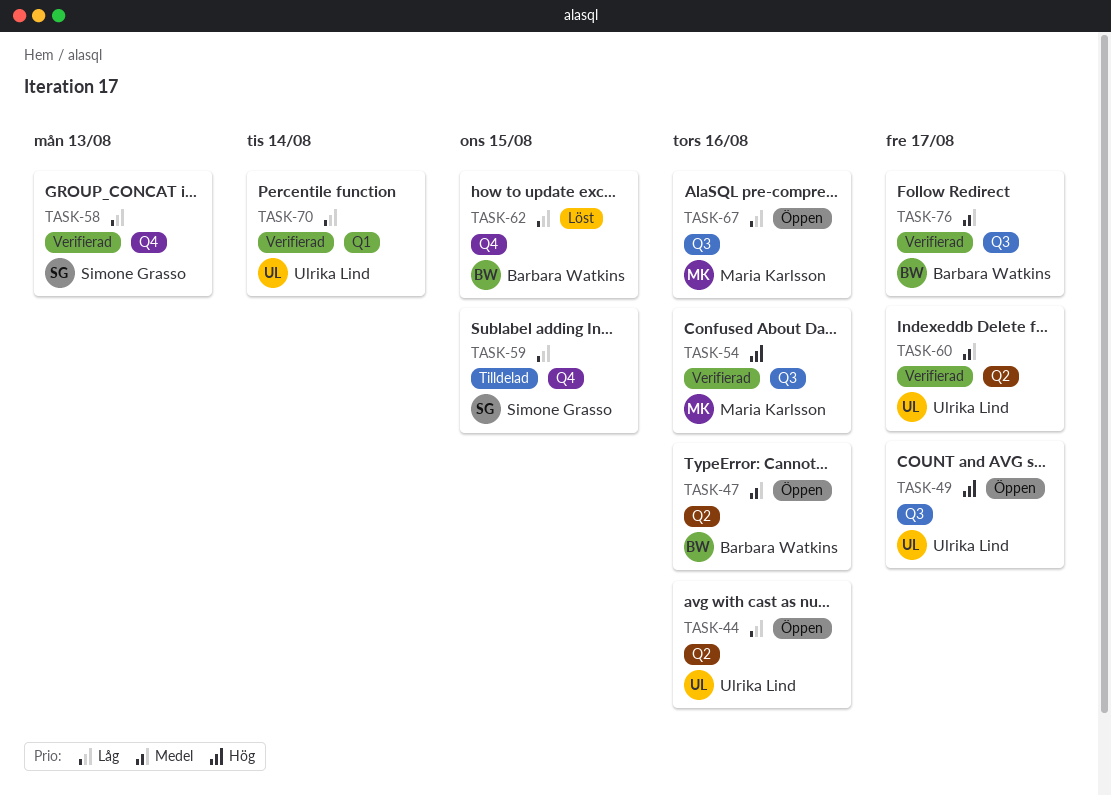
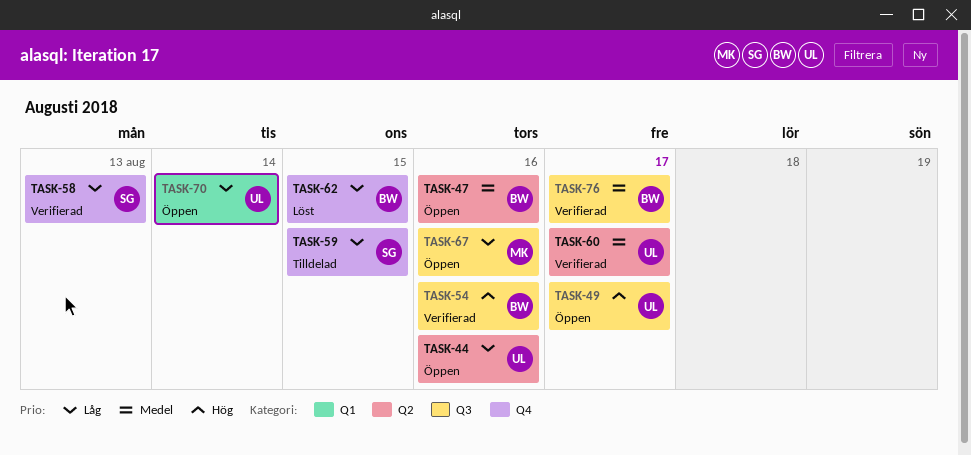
TASK-54, owner: Maria Karlsson -> Barbara Watkins
TASK-70, status: Verifierad -> Öppen

